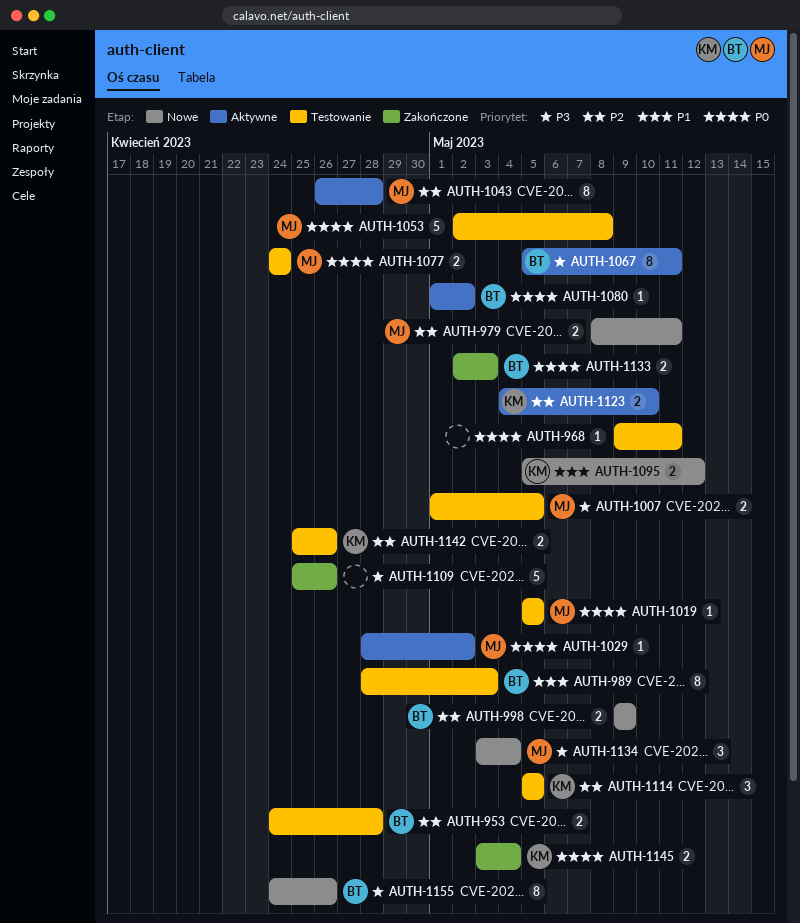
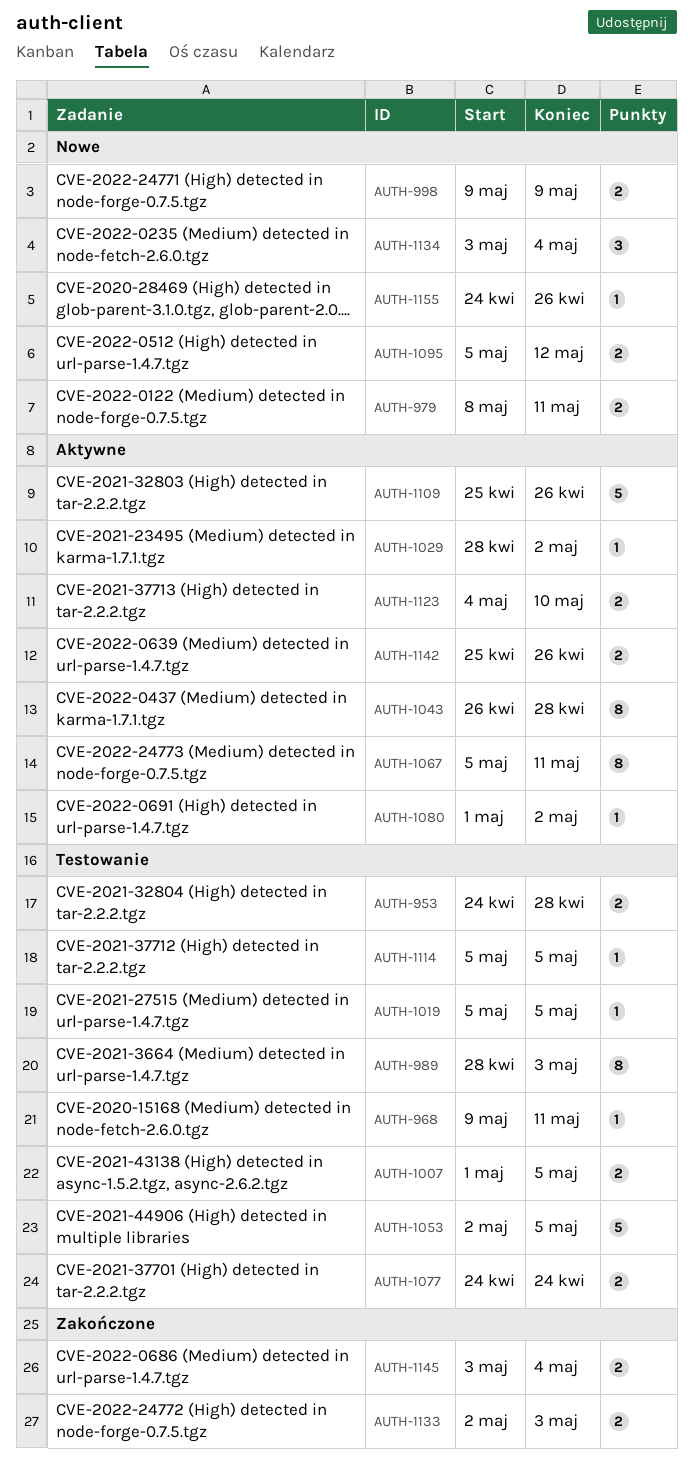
AUTH-1053, due: May 8 -> May 5
AUTH-1109, status: Zakończone -> Aktywne
AUTH-1114, estimate: 3 -> 1
AUTH-1142, status: Testowanie -> Aktywne
AUTH-1155, estimate: 8 -> 1

